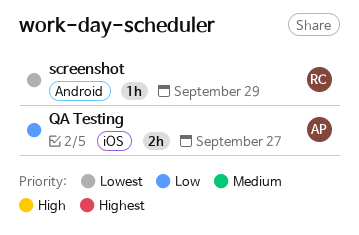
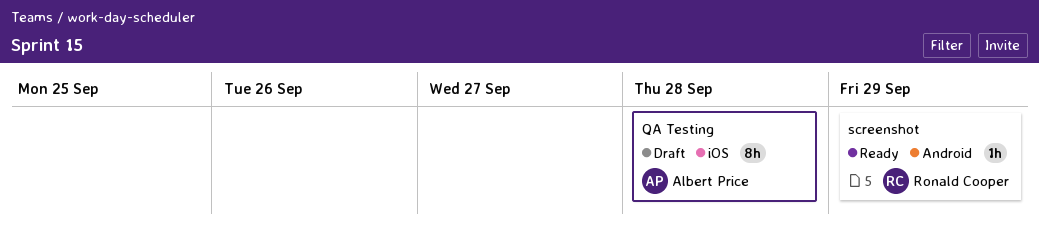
QA Testing, estimate: 2h -> 8h
QA Testing, due: Sep 27 -> Sep 28

